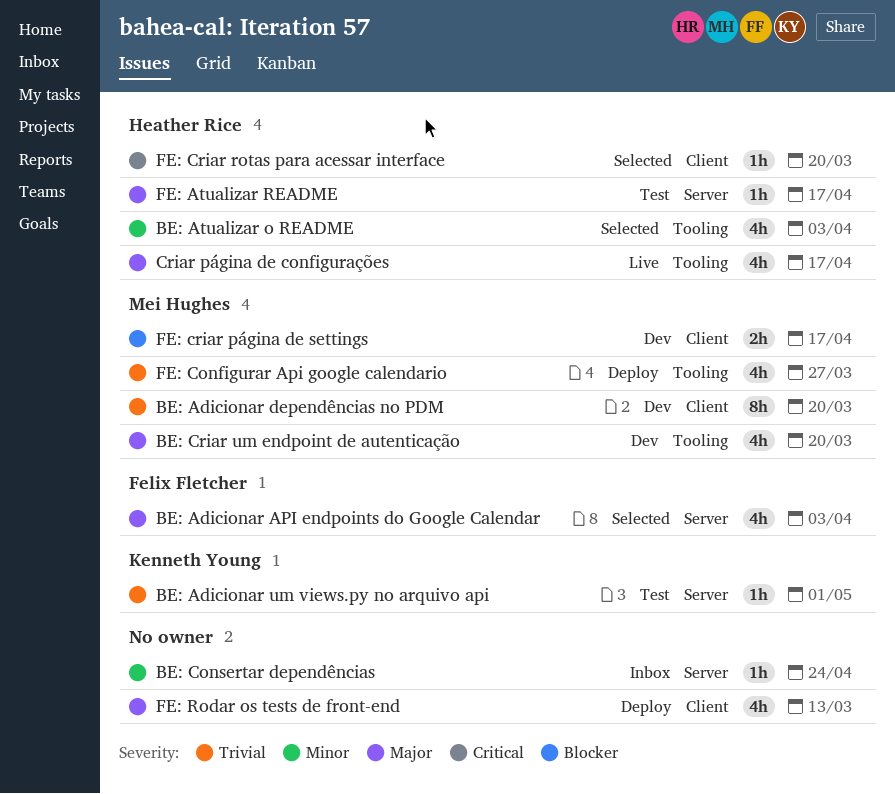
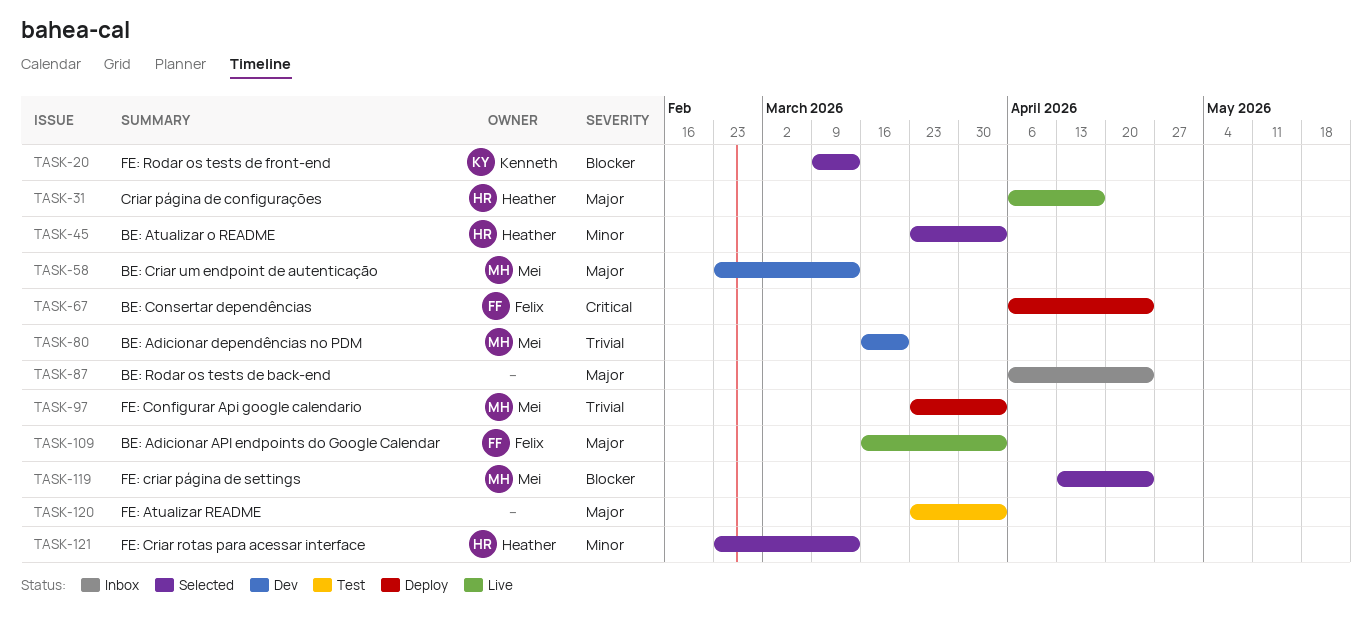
BE: Adicionar API endpoints do Google Calendar, status: Selected -> Live
BE: Adicionar um views.py no arquivo api: present -> none
BE: Consertar dependências, status: Inbox -> Deploy
BE: Consertar dependências, owner: none -> Felix Fletcher
BE: Consertar dependências, priority: Minor -> Critical
BE: Criar um endpoint de autenticação, due: Mar 20 -> Mar 13
BE: Rodar os tests de back-end: none -> present
FE: Atualizar README, owner: Heather Rice -> none
FE: Atualizar README, due: Apr 17 -> Apr 3
FE: Configurar Api google calendario, due: Mar 27 -> Apr 3
FE: criar página de settings, status: Dev -> Selected
FE: criar página de settings, due: Apr 17 -> Apr 24
FE: Criar rotas para acessar interface, priority: Critical -> Minor
FE: Criar rotas para acessar interface, due: Mar 20 -> Mar 13
FE: Rodar os tests de front-end, status: Deploy -> Selected
FE: Rodar os tests de front-end, owner: none -> Kenneth Young
FE: Rodar os tests de front-end, priority: Major -> Blocker

